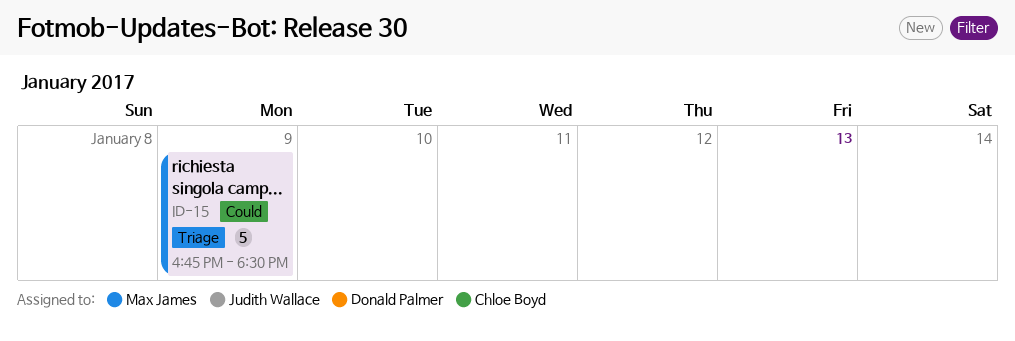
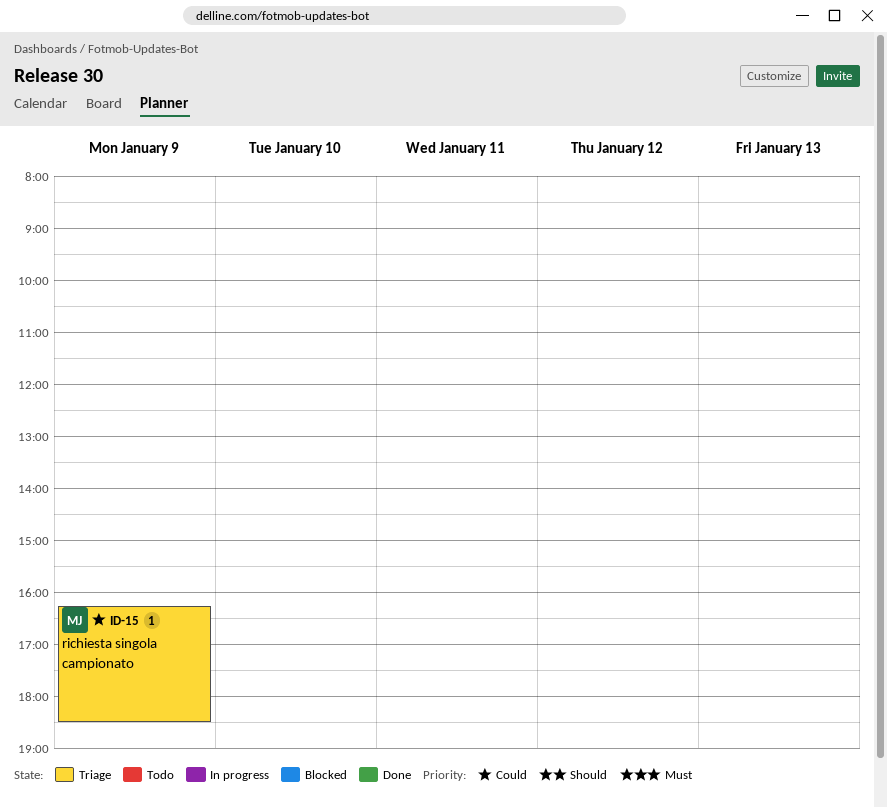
ID-15, estimate: 5 -> 1
ID-15, begins: 16:45 -> 16:15

